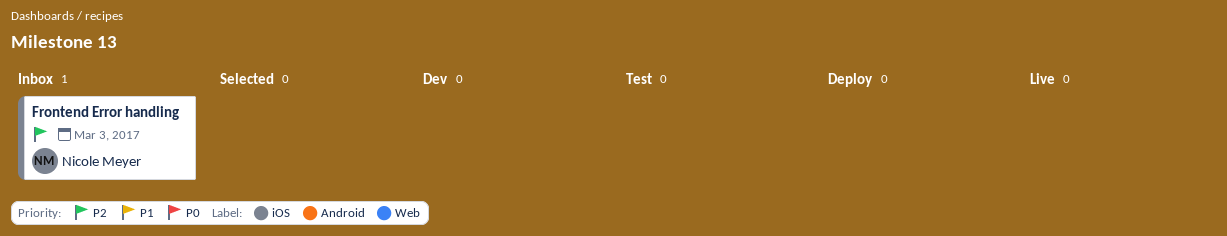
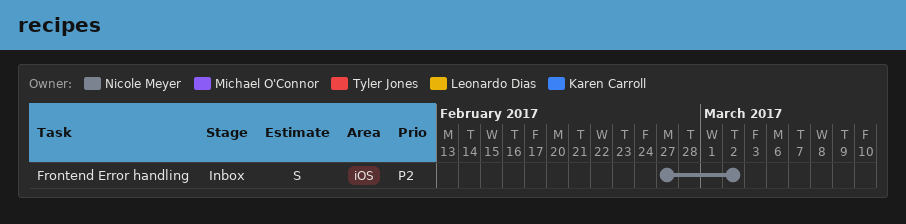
Frontend Error handling, due: Mar 3 -> Mar 2

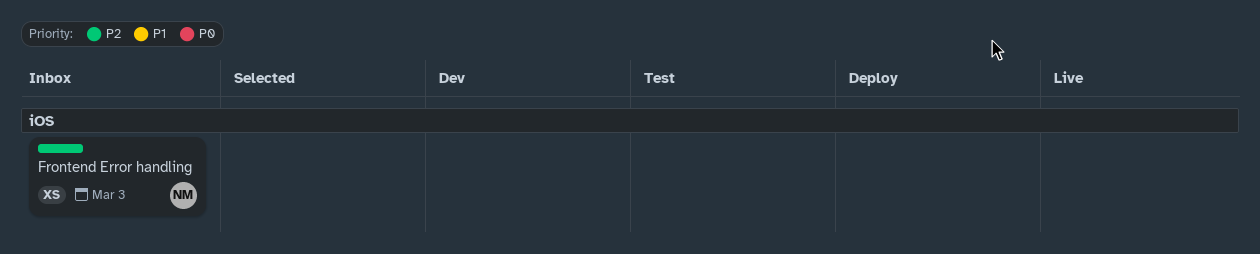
Frontend Error handling, estimate: S -> XS
Frontend Error handling, due: Mar 2 -> Mar 3

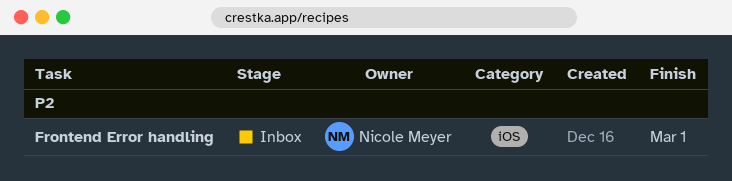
Frontend Error handling, due: Mar 3 -> Mar 1

